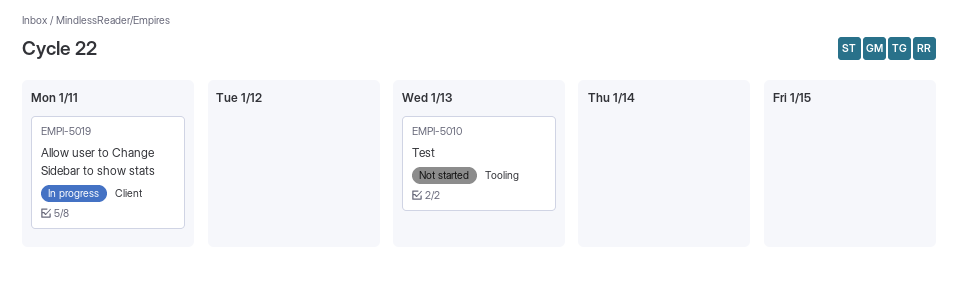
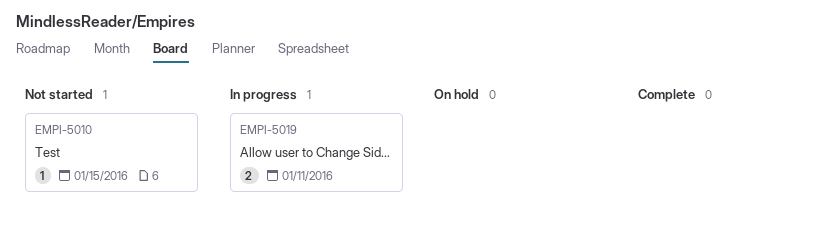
EMPI-5010, due: Jan 13 -> Jan 15

